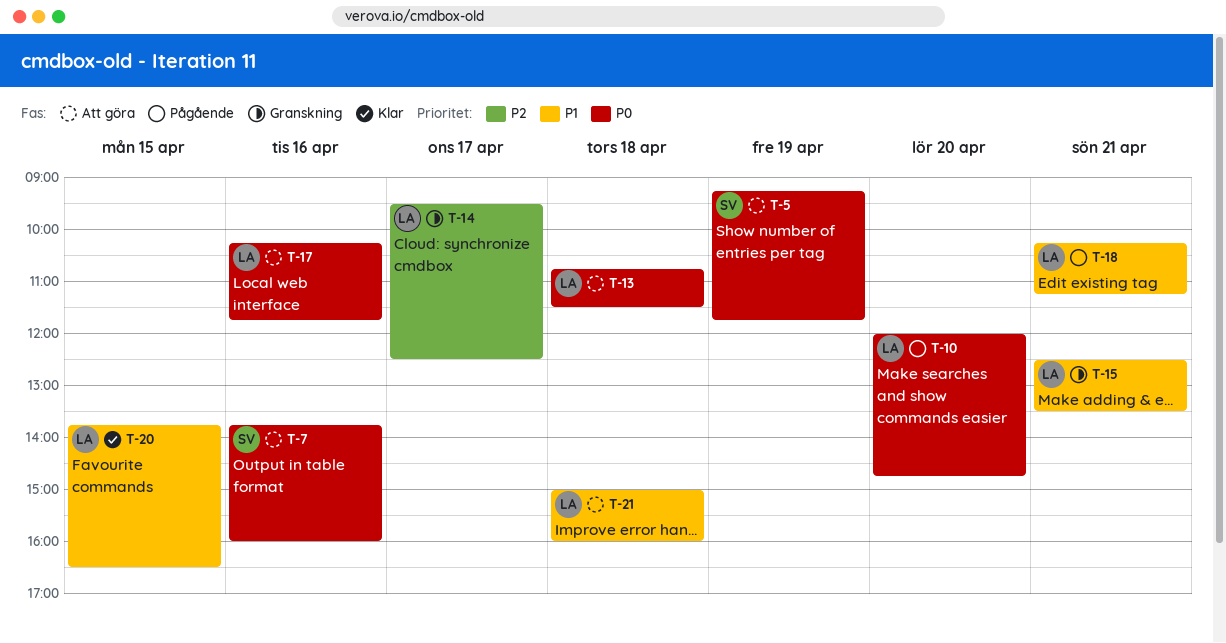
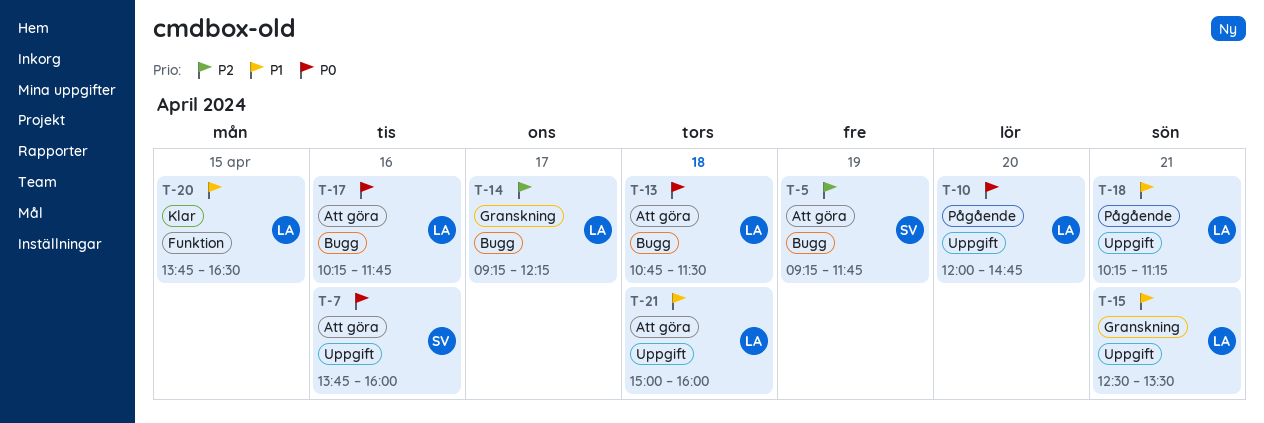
T-5, priority: P0 -> P2
T-14, begins: 09:30 -> 09:15
T-14, ends: 12:30 -> 12:15

